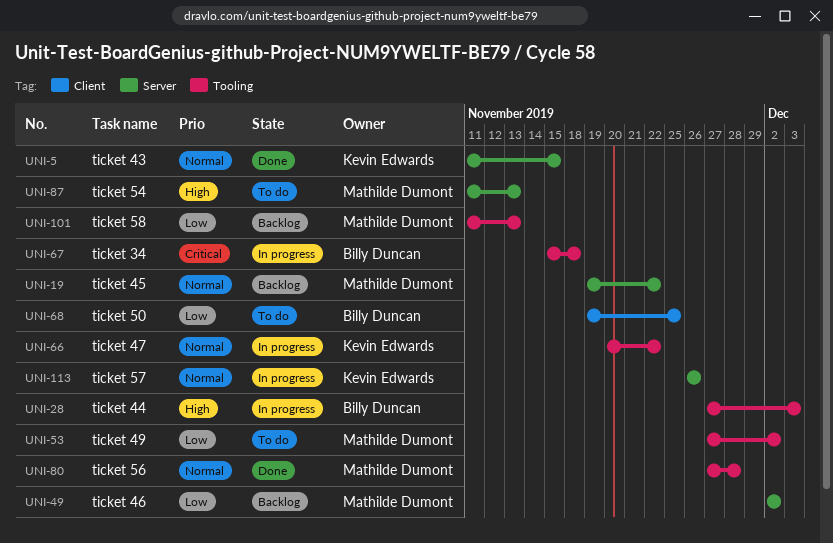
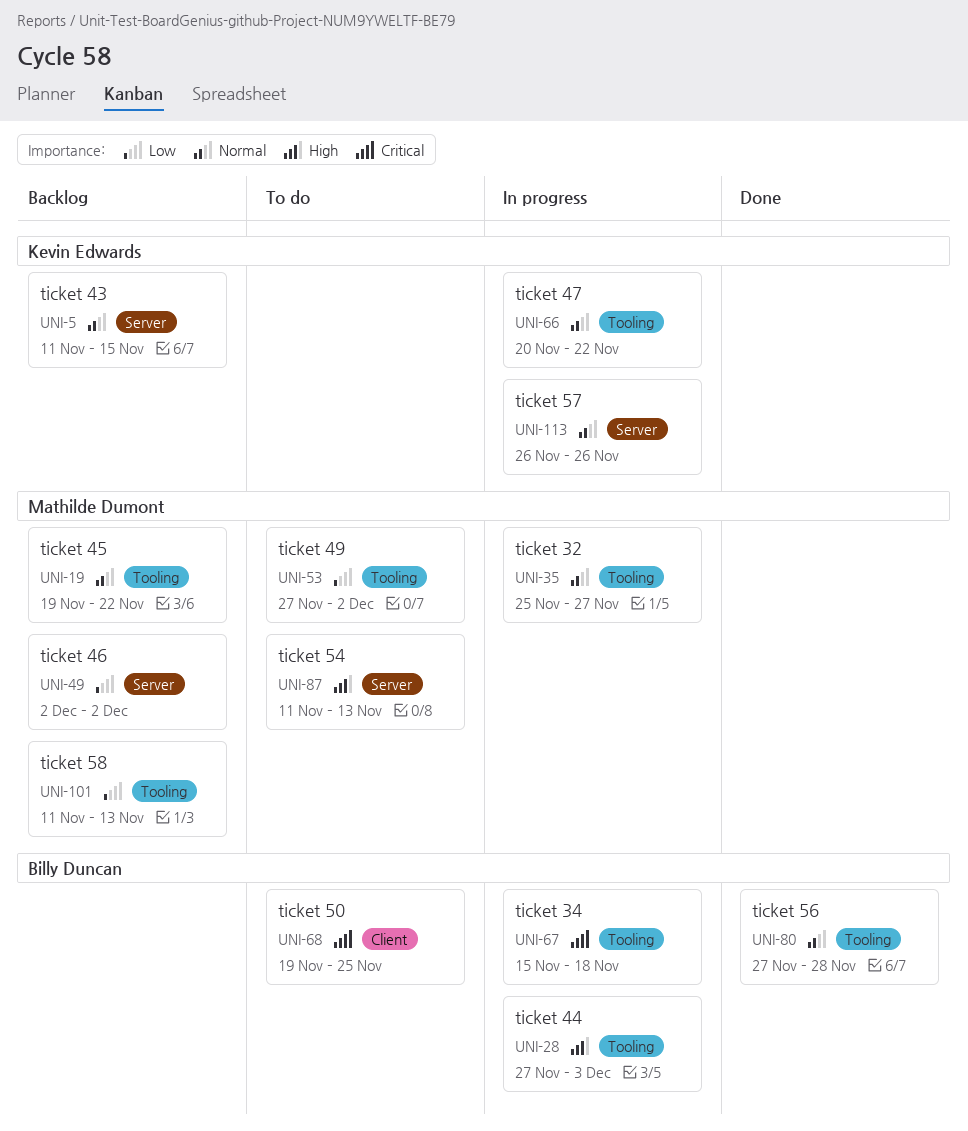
UNI-5, status: Done -> Backlog
UNI-19, label: Server -> Tooling
UNI-35: none -> present
UNI-68, priority: Low -> Critical
UNI-80, owner: Mathilde Dumont -> Billy Duncan

